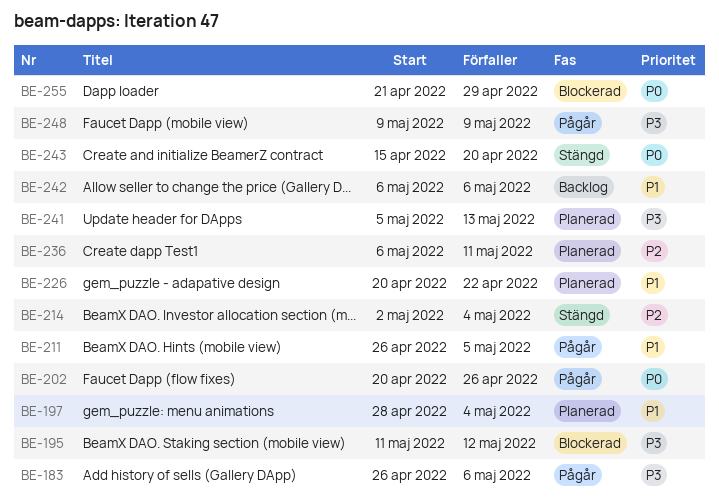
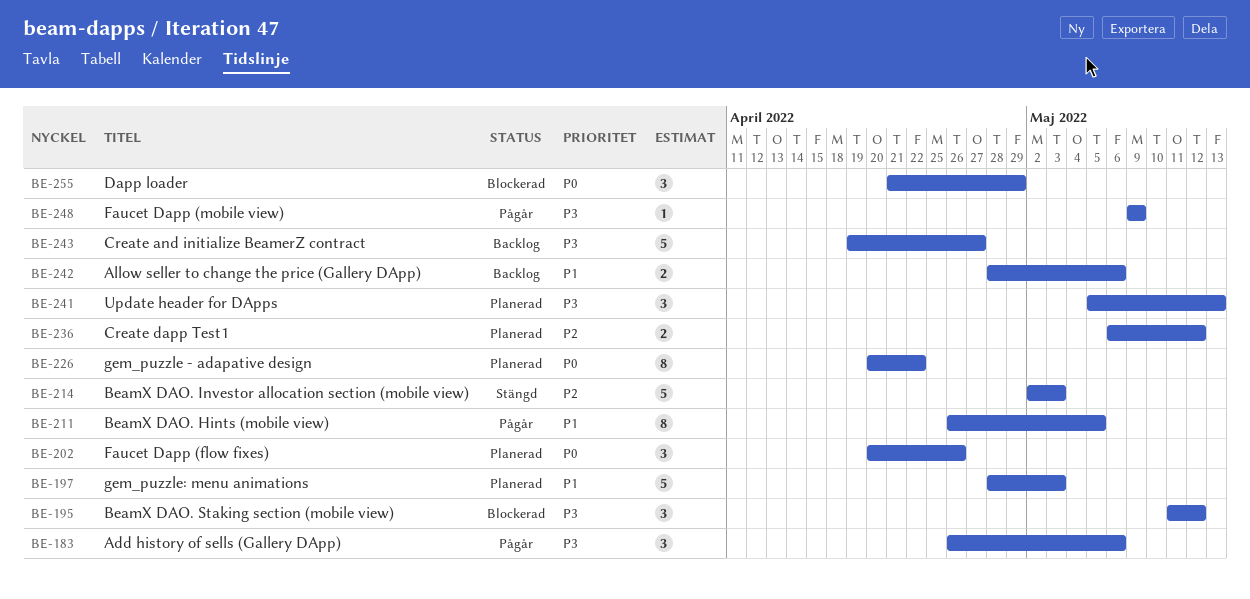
BE-197, due: May 4 -> May 3
BE-202, status: Pågår -> Planerad
BE-214, due: May 4 -> May 3
BE-226, priority: P1 -> P0
BE-236, due: May 11 -> May 12
BE-242, start: May 6 -> Apr 28
BE-243, status: Stängd -> Backlog
BE-243, priority: P0 -> P3
BE-243, start: Apr 15 -> Apr 19
BE-243, due: Apr 20 -> Apr 27

